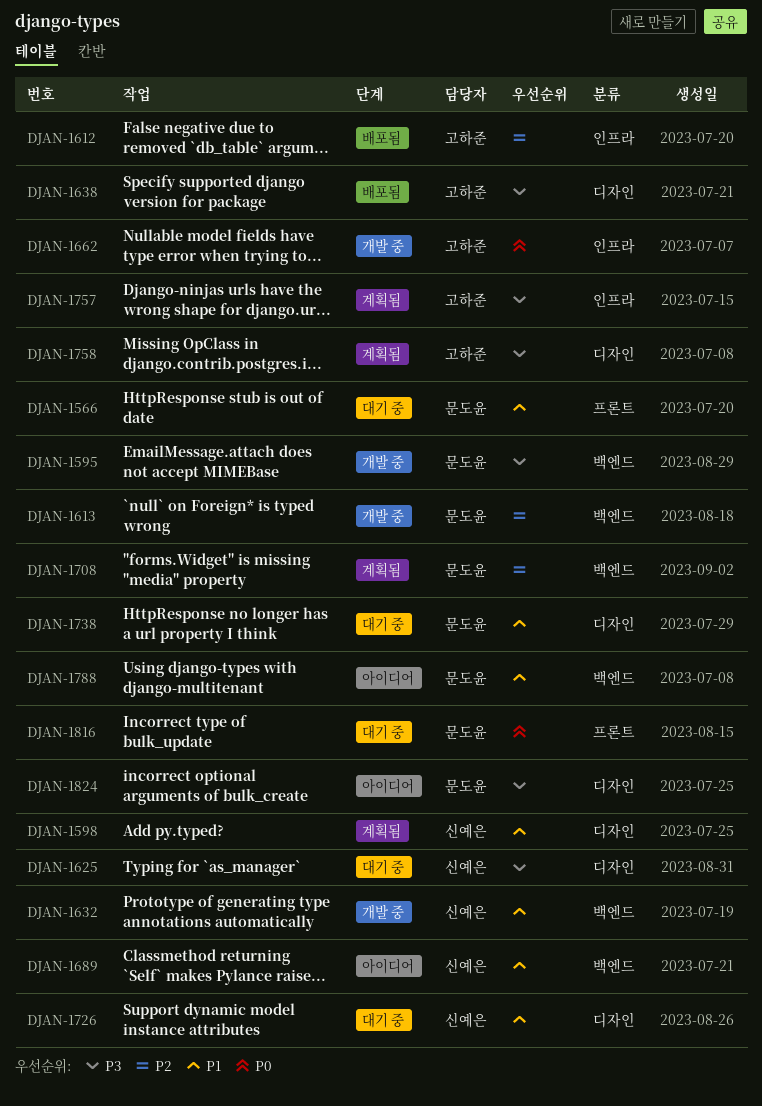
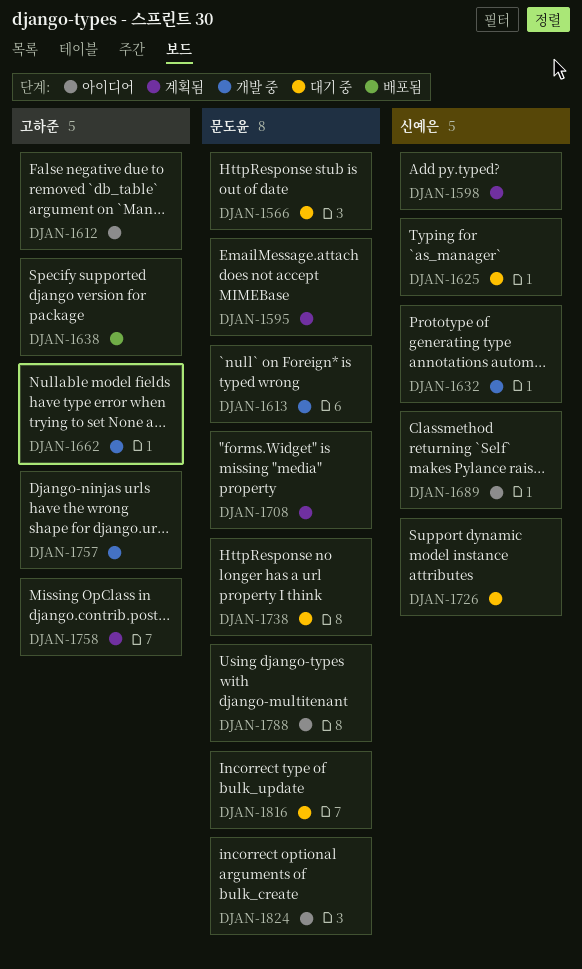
DJAN-1595, status: 개발 중 -> 계획됨
DJAN-1612, status: 배포됨 -> 아이디어
DJAN-1757, status: 계획됨 -> 개발 중

